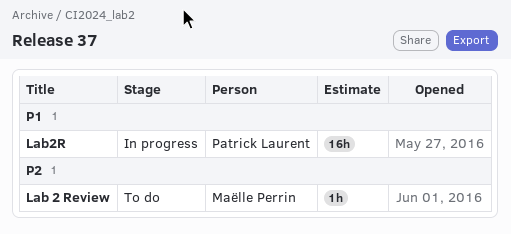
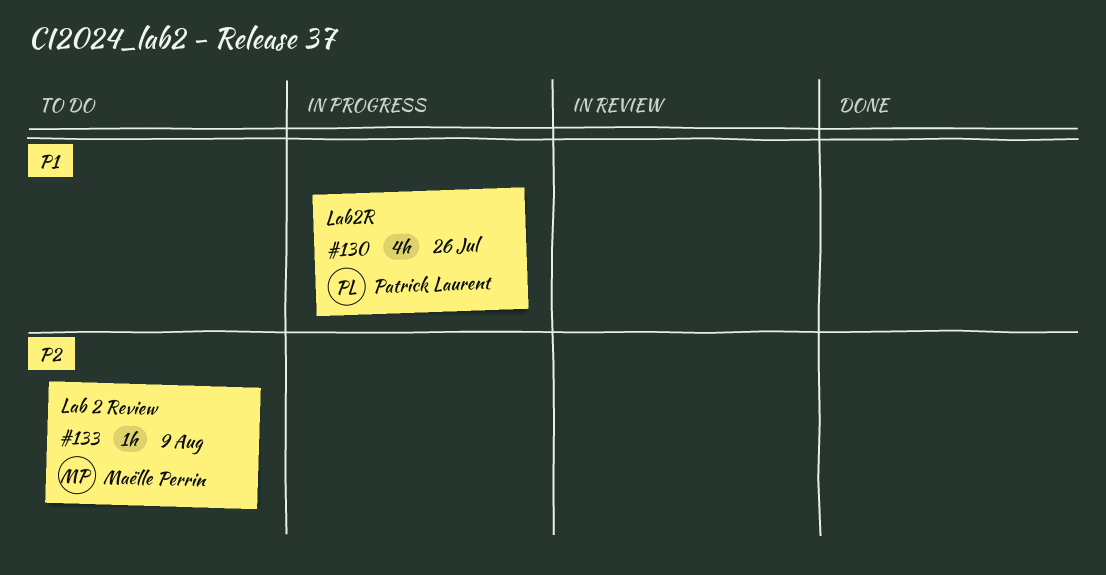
Lab2R, estimate: 16h -> 4h

